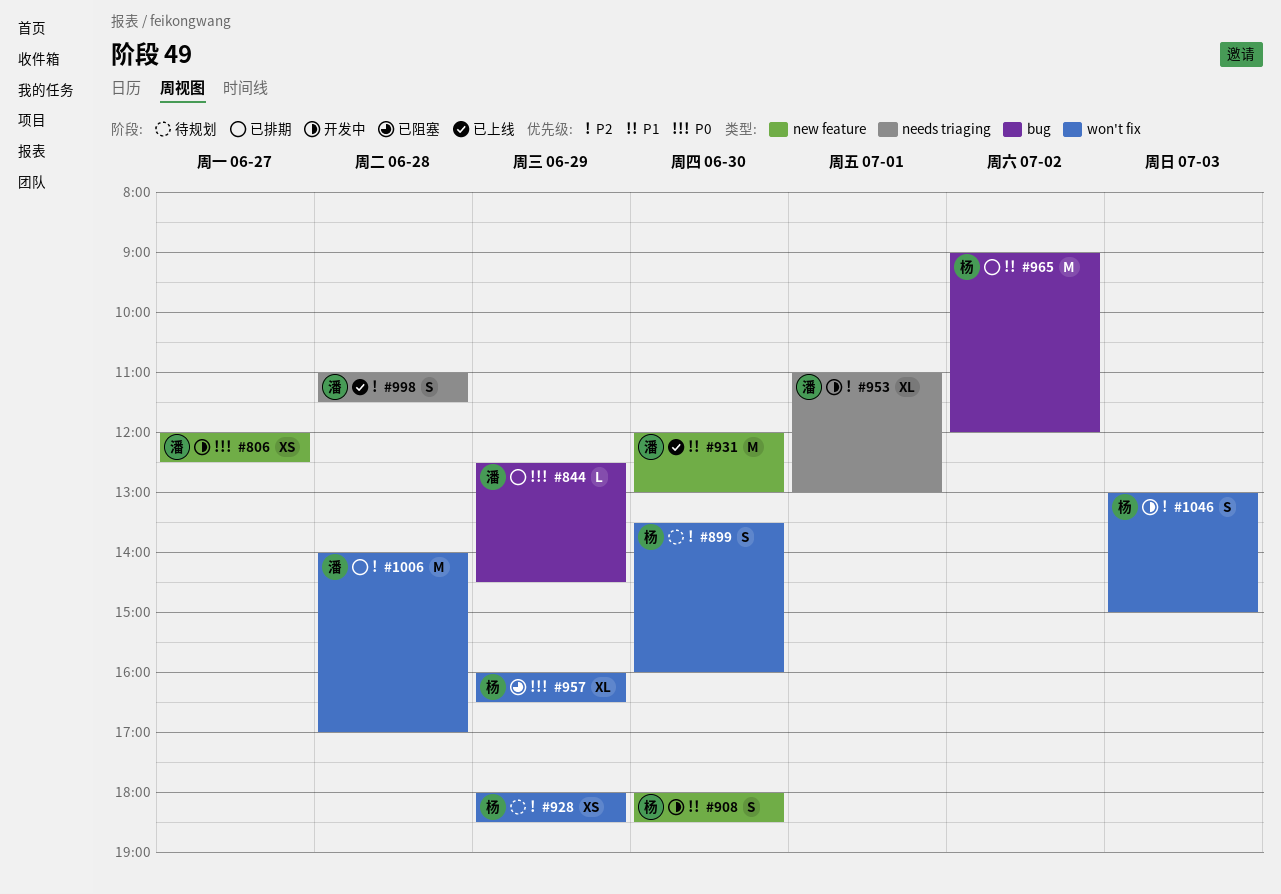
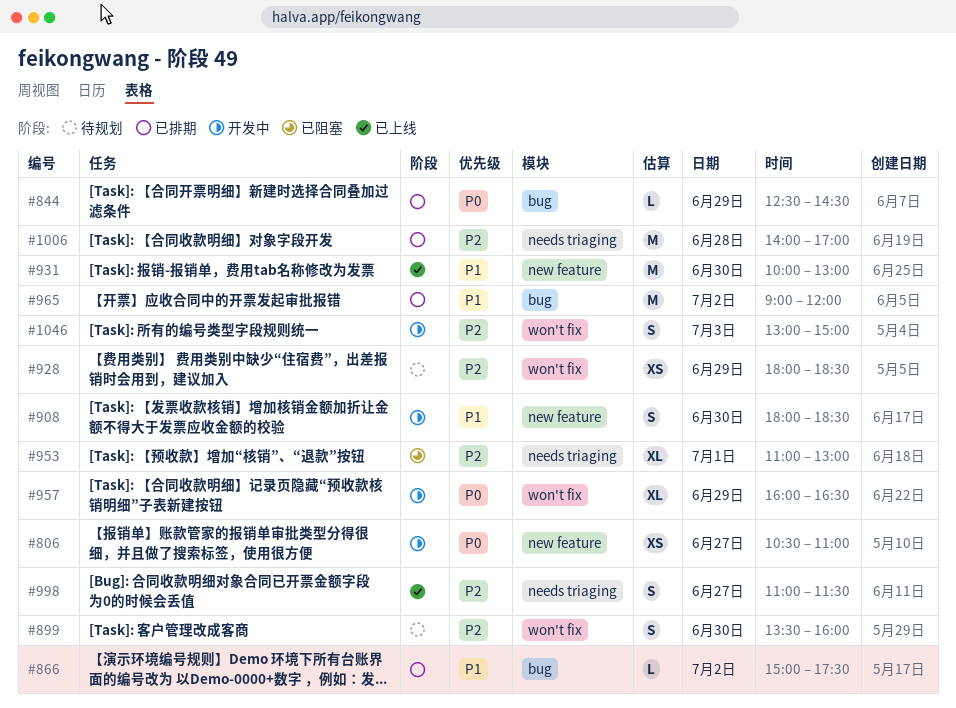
#806, begins: 12:00 -> 10:30
#806, ends: 12:30 -> 11:00
#866: none -> present
#931, begins: 12:00 -> 10:00
#953, status: 开发中 -> 已阻塞
#957, status: 已阻塞 -> 开发中
#998, day: Jun 28 -> Jun 27
#1006, label: won't fix -> needs triaging

